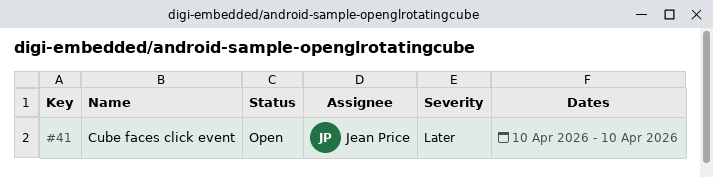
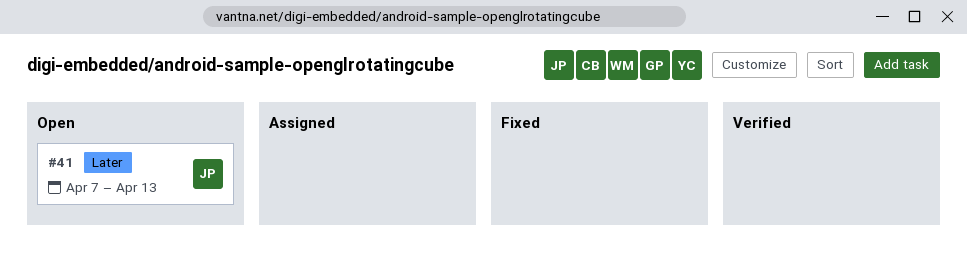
#41, start: Apr 10 -> Apr 7
#41, due: Apr 10 -> Apr 13

